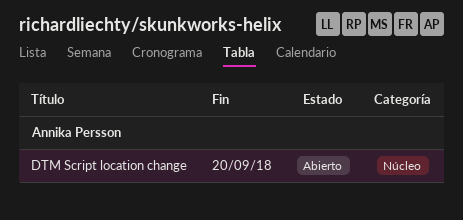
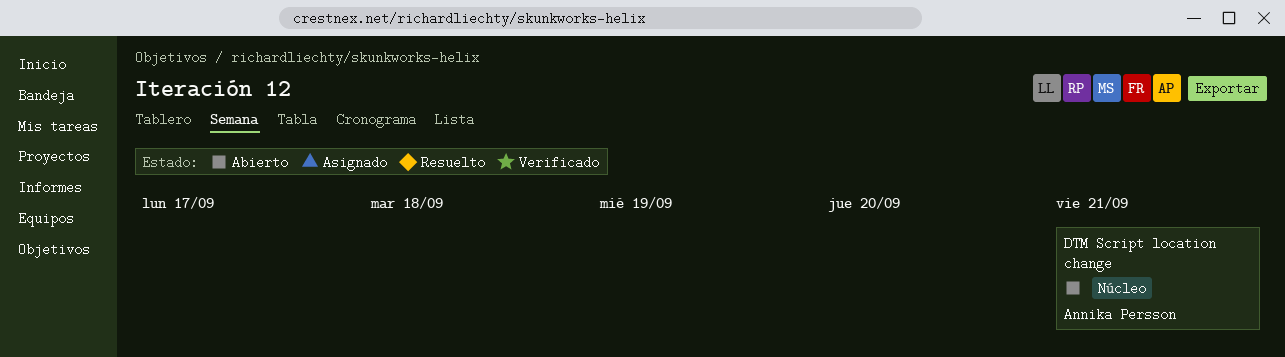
DTM Script location change, due: Sep 20 -> Sep 21

